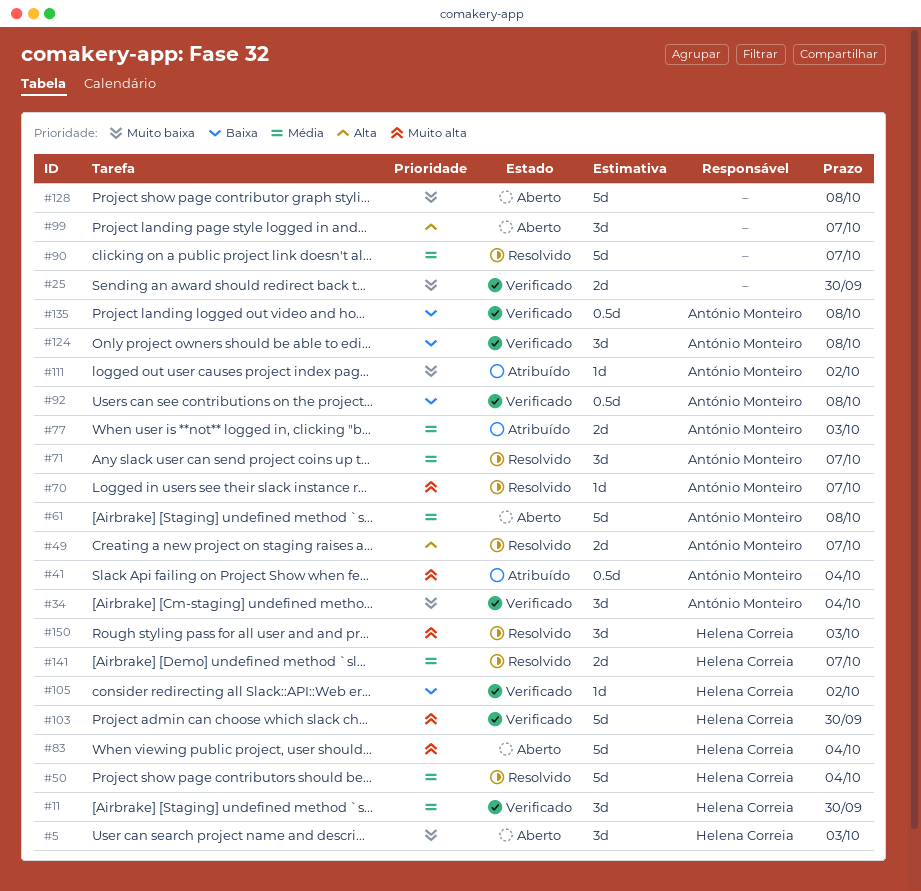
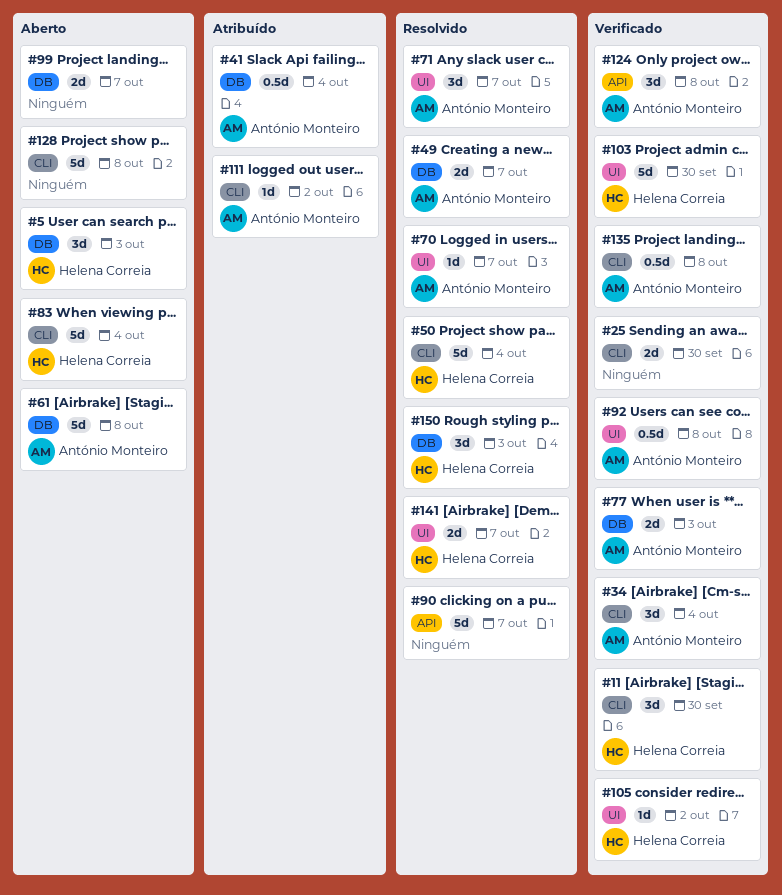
#77, status: Atribuído -> Verificado
#99, estimate: 3d -> 2d

